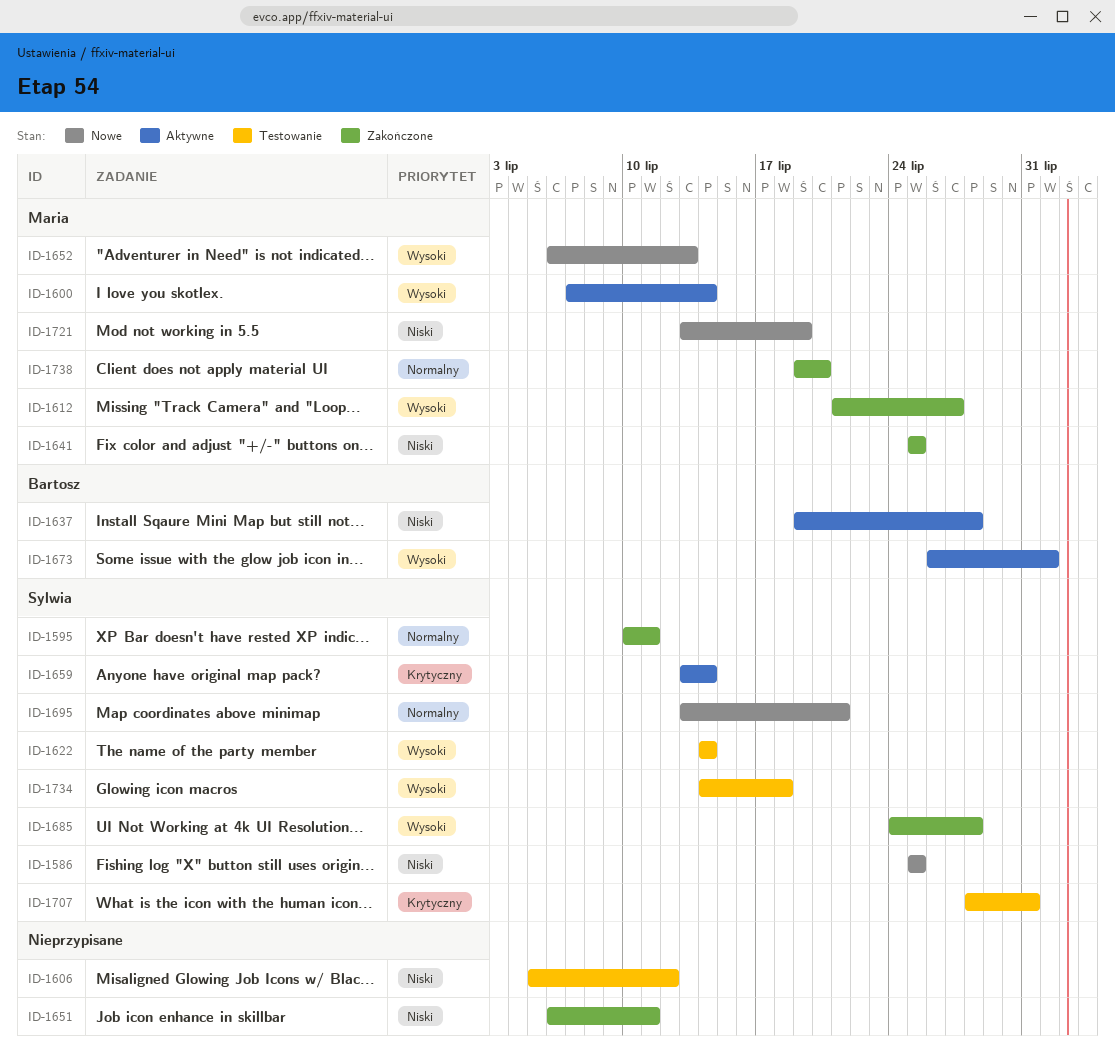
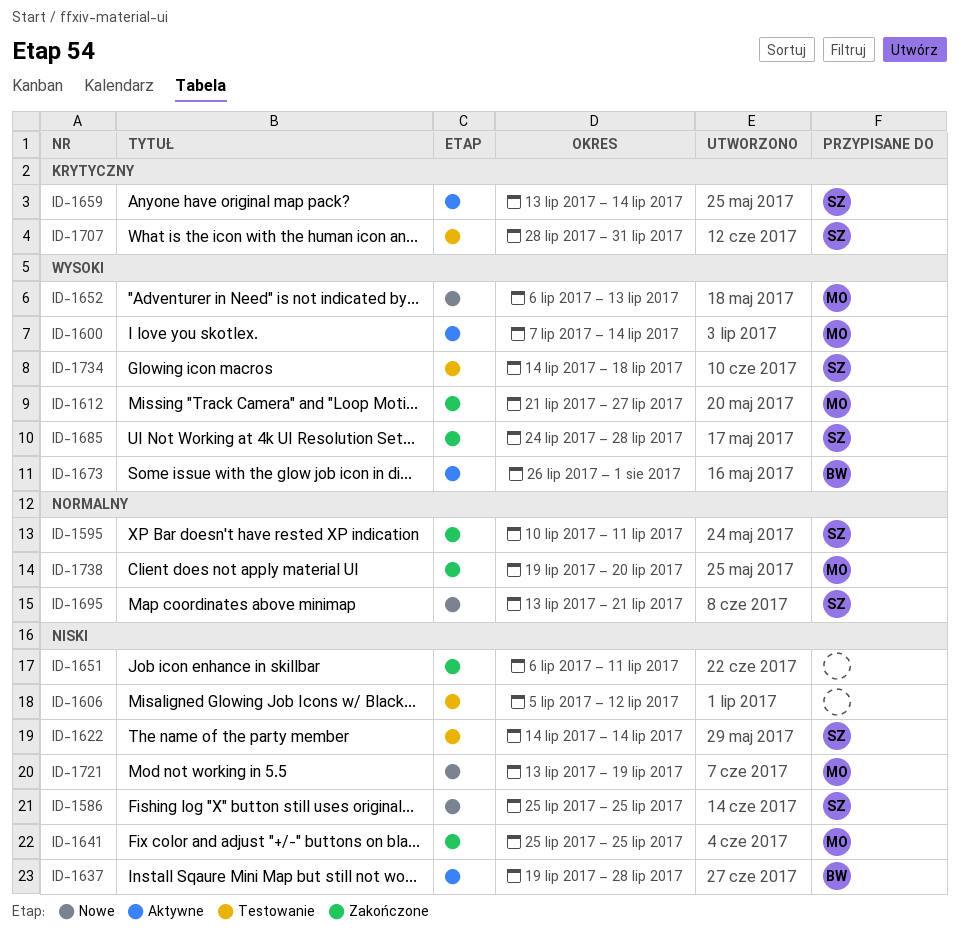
ID-1622, priority: Wysoki -> Niski

